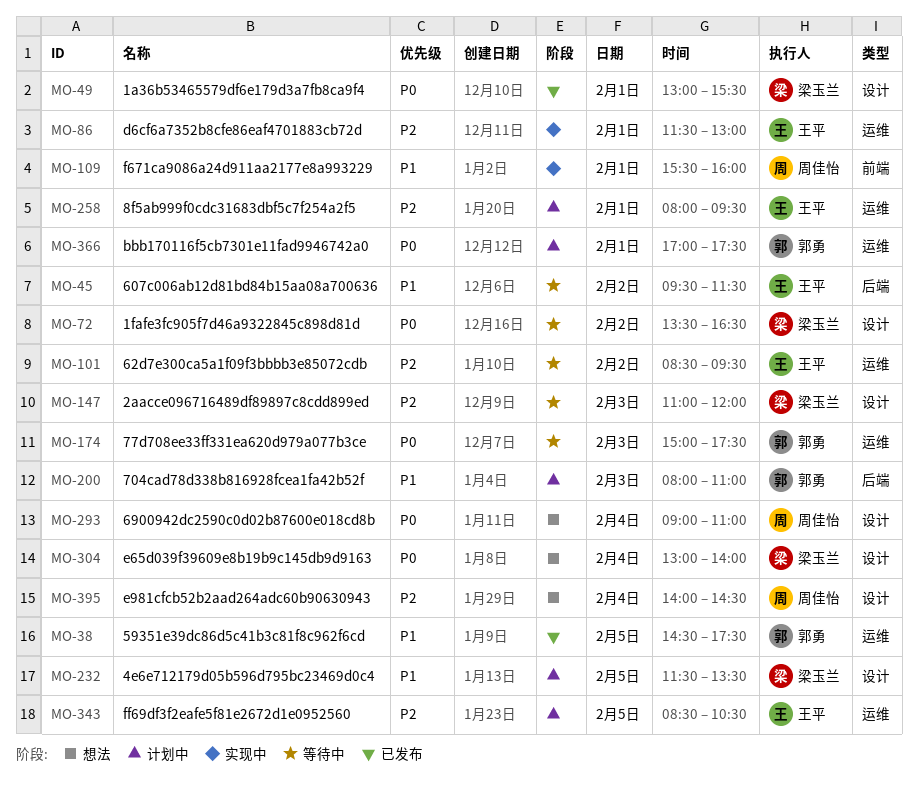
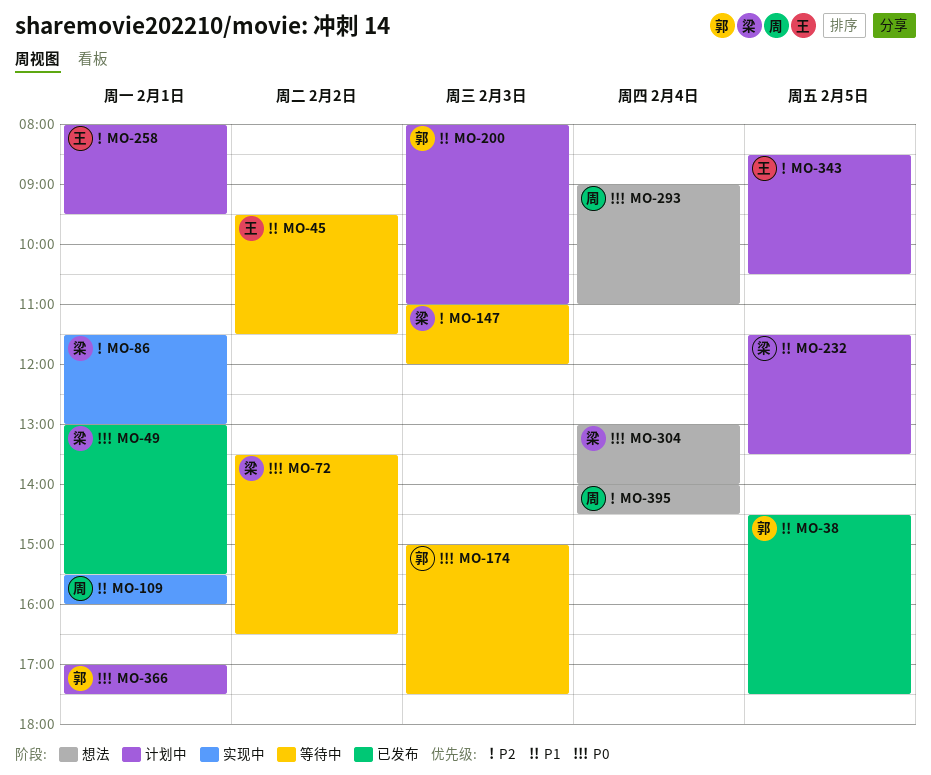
MO-86, owner: 王平 -> 梁玉兰
MO-101: present -> none

